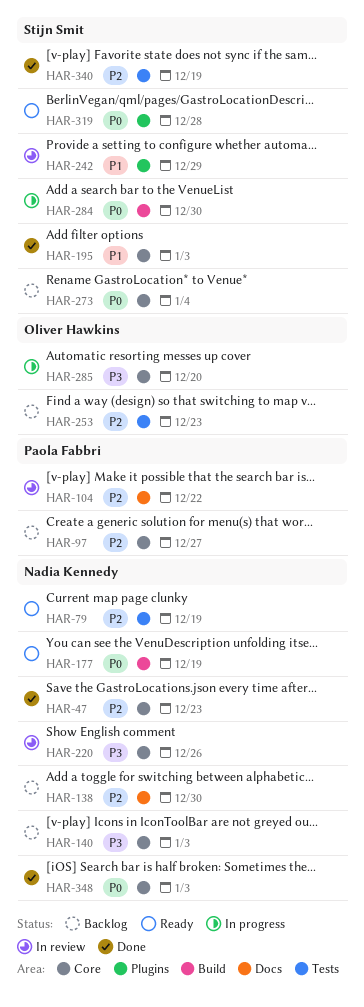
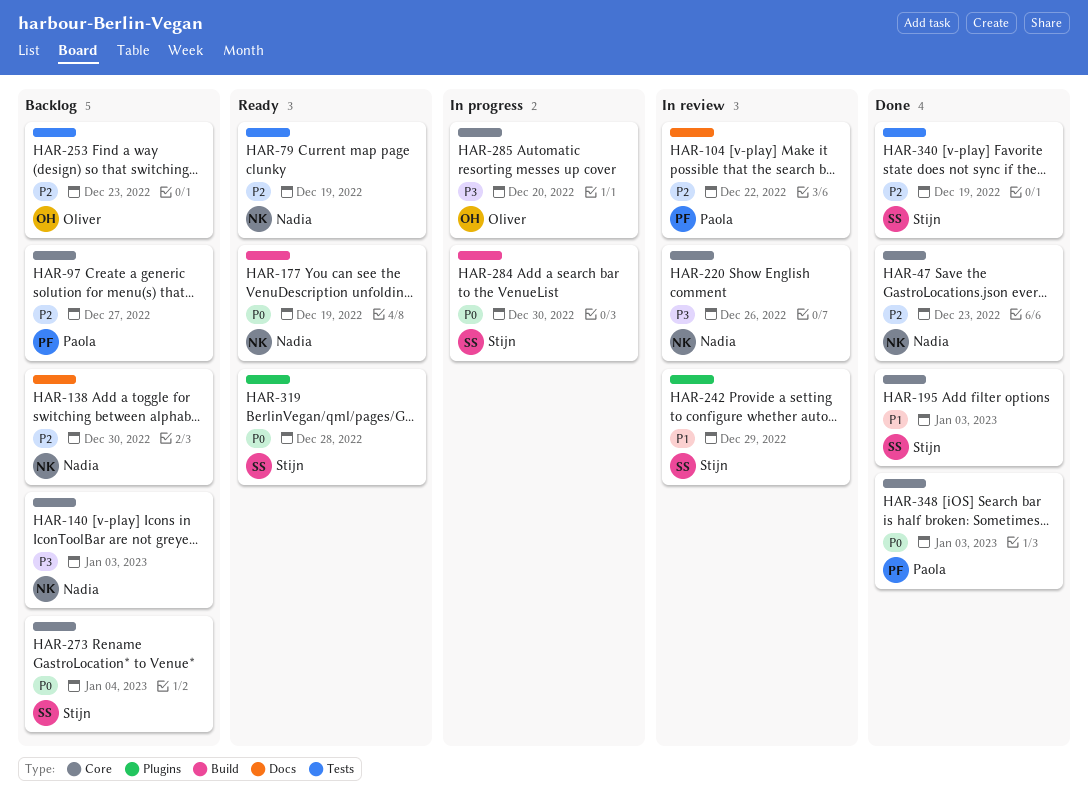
HAR-348, owner: Nadia Kennedy -> Paola Fabbri

